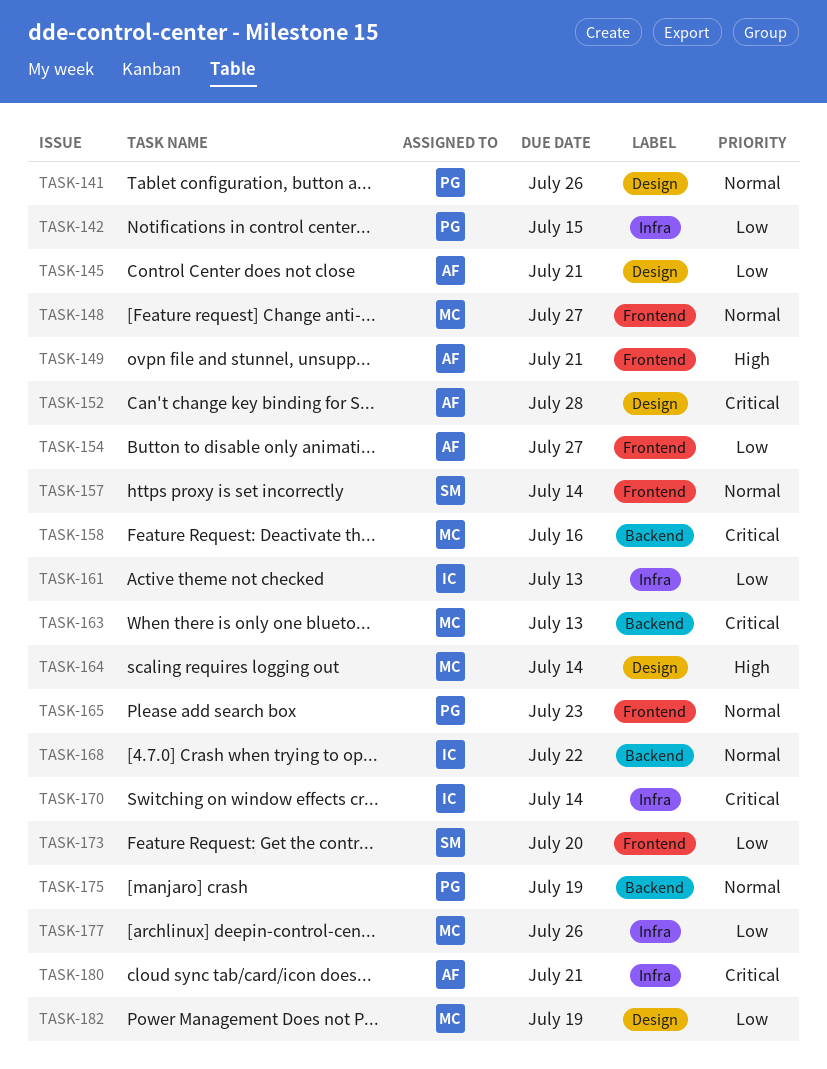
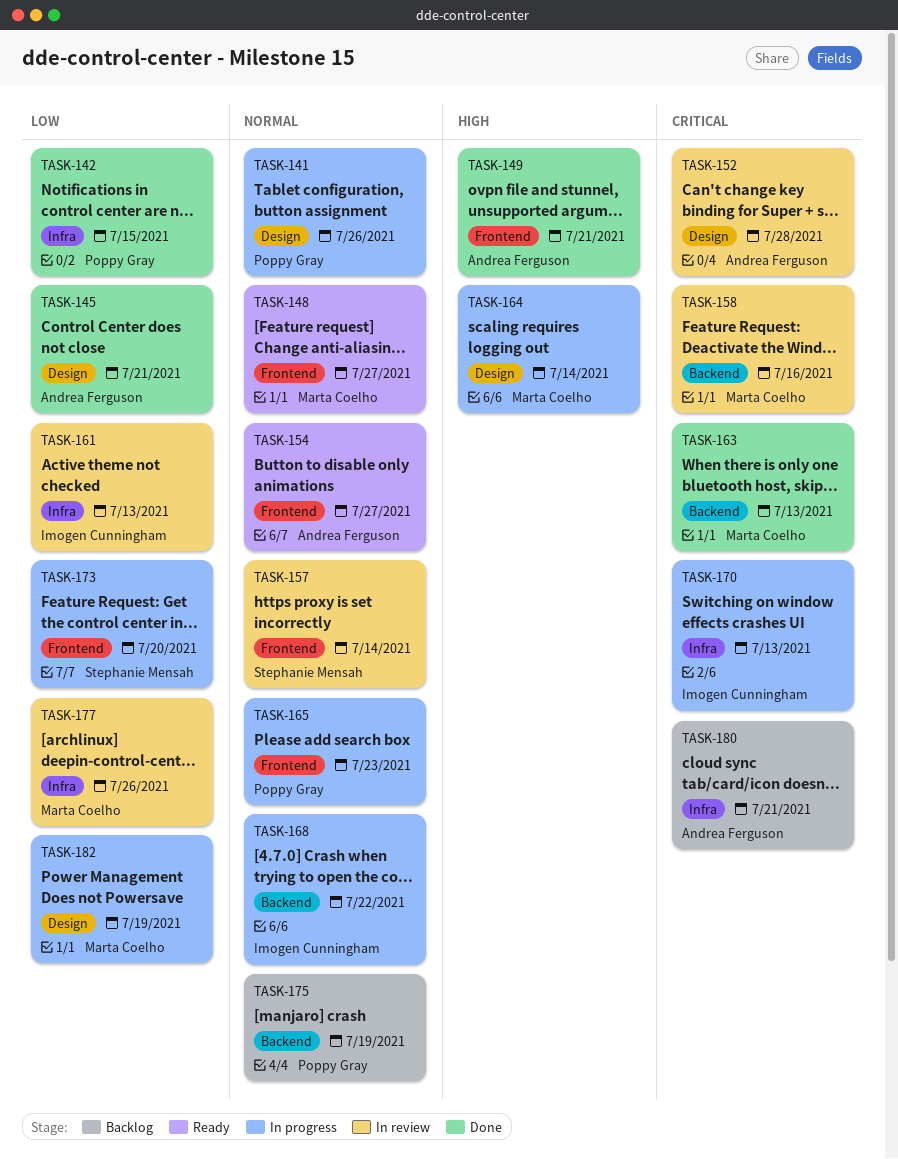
TASK-154, priority: Low -> Normal
TASK-170, due: Jul 14 -> Jul 13

